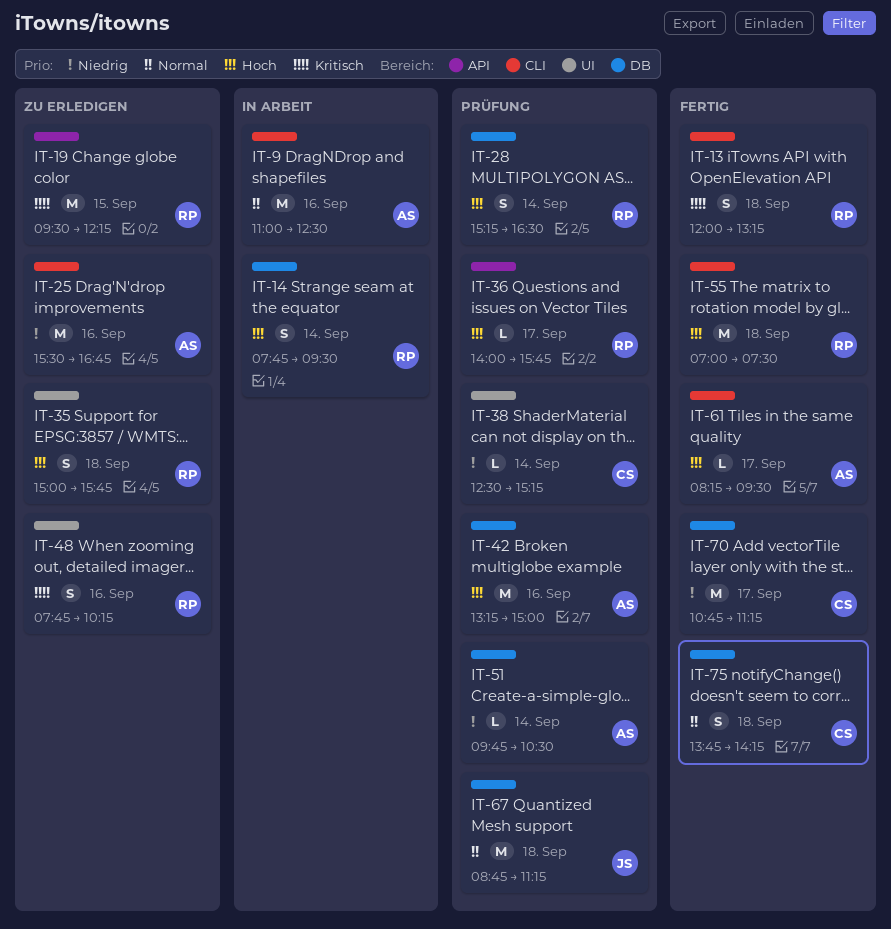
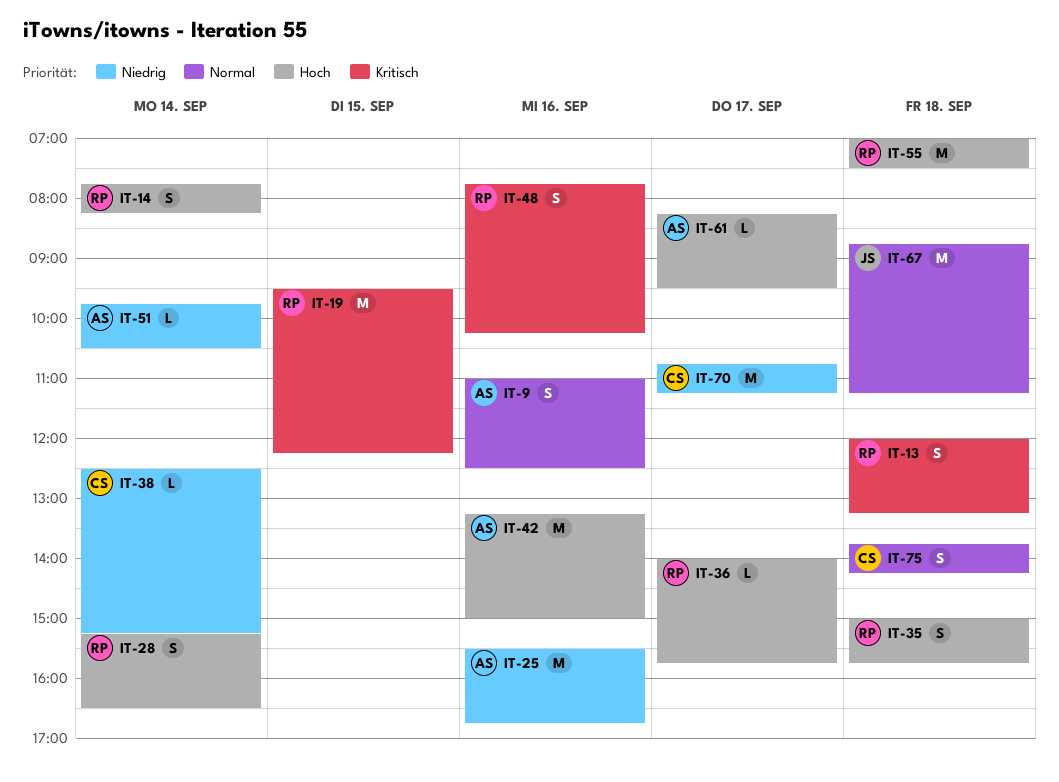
IT-9, estimate: M -> S
IT-14, ends: 09:30 -> 08:15

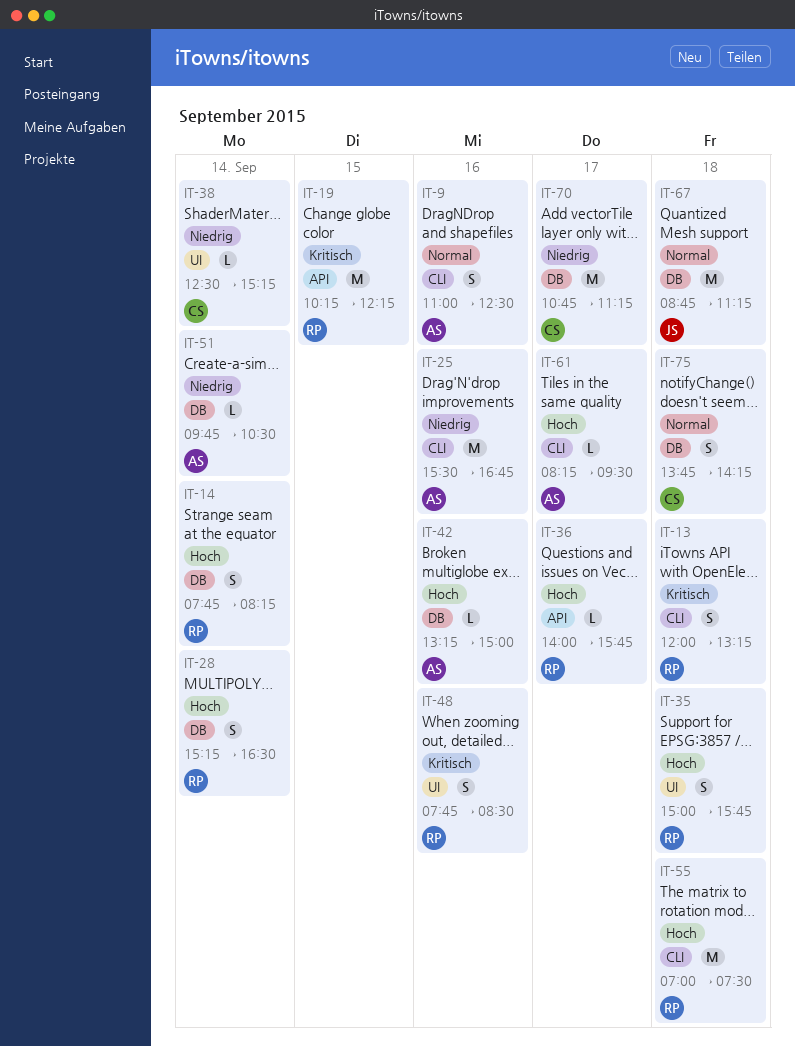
IT-19, begins: 09:30 -> 10:15
IT-42, estimate: M -> L
IT-48, ends: 10:15 -> 08:30

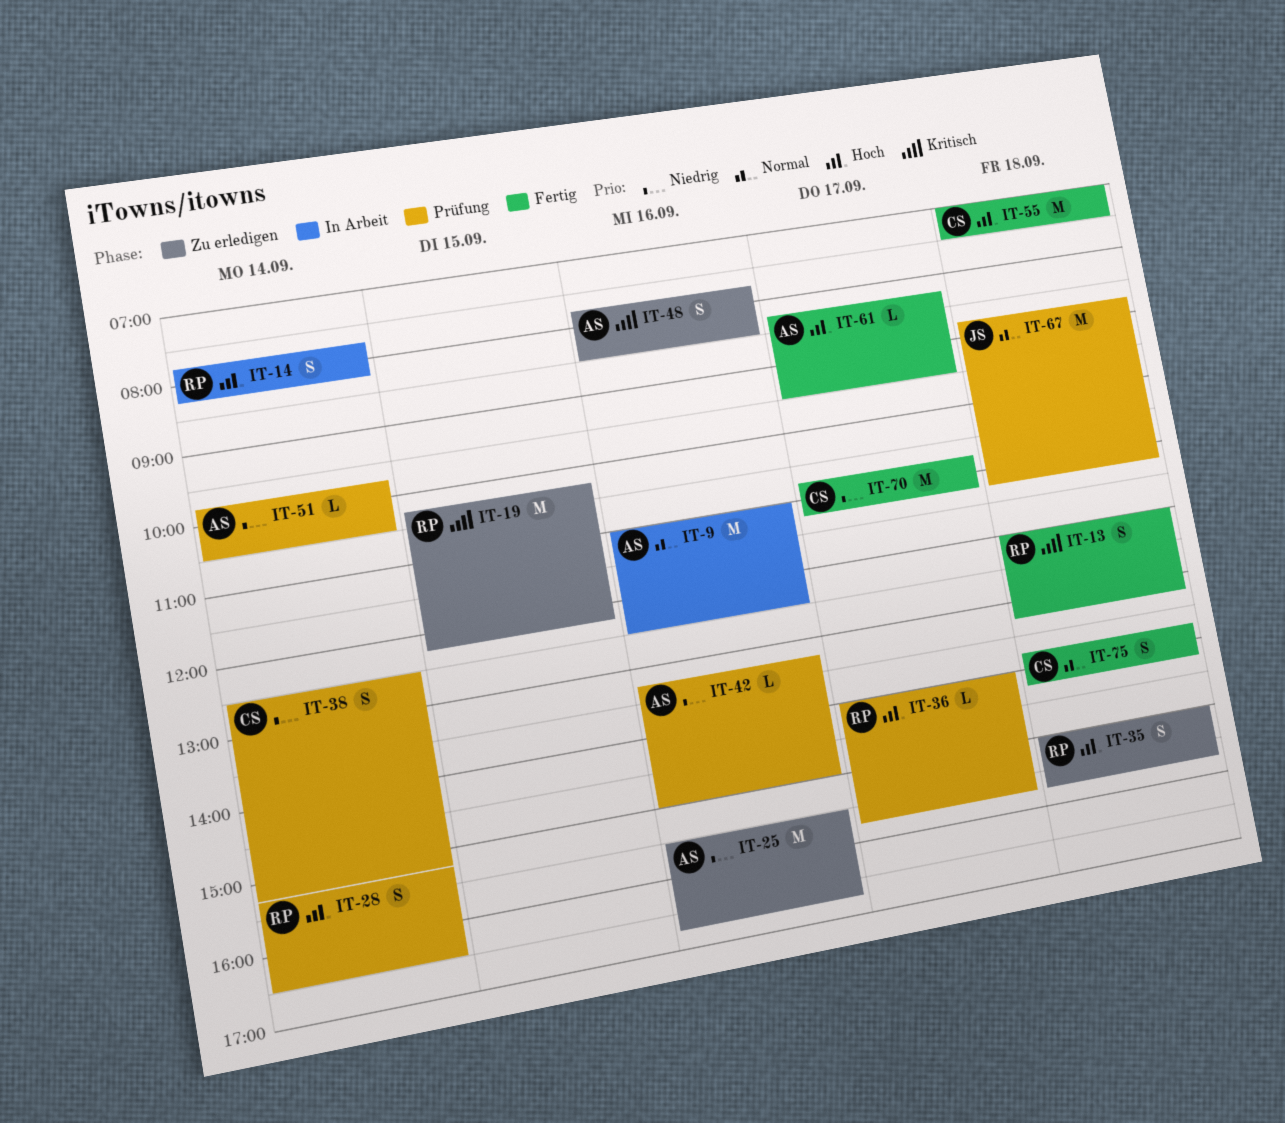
IT-9, estimate: S -> M
IT-38, estimate: L -> S
IT-42, priority: Hoch -> Niedrig
IT-48, owner: RP -> AS
IT-55, owner: RP -> CS

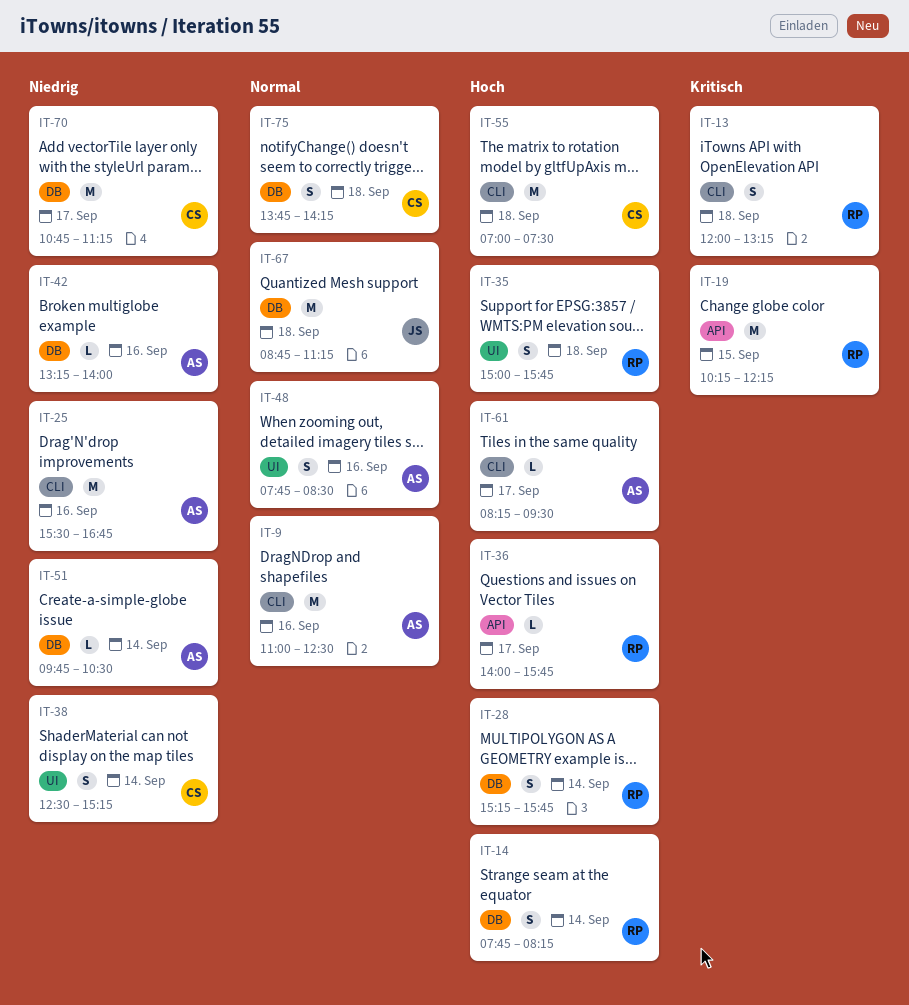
IT-28, ends: 16:30 -> 15:45
IT-42, ends: 15:00 -> 14:00
IT-48, priority: Kritisch -> Normal

